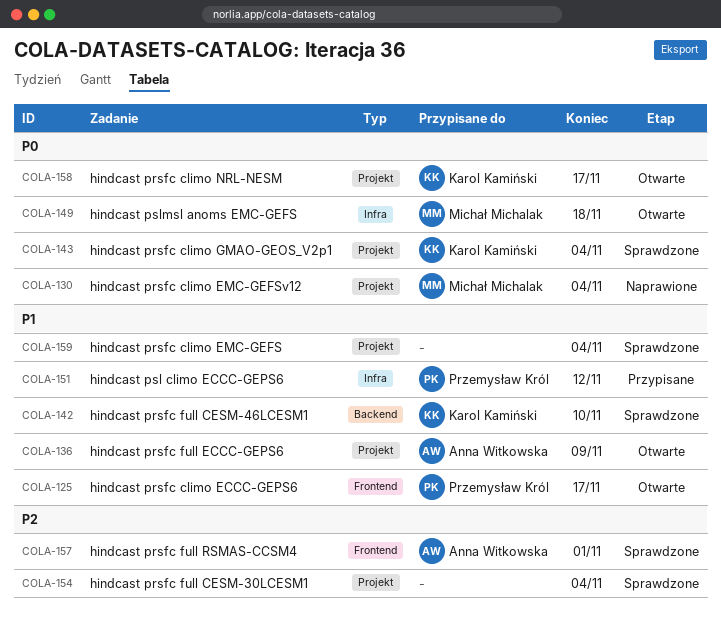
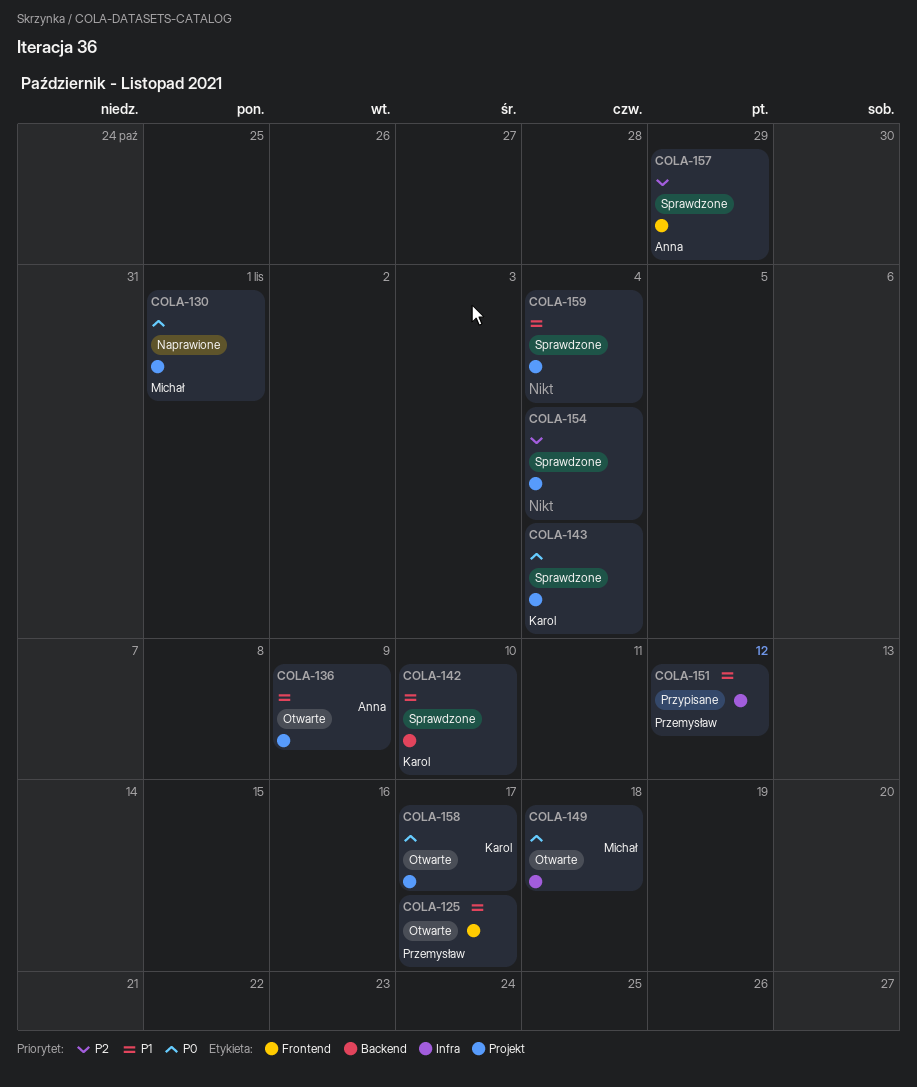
COLA-130, due: Nov 4 -> Nov 1
COLA-157, due: Nov 1 -> Oct 29

